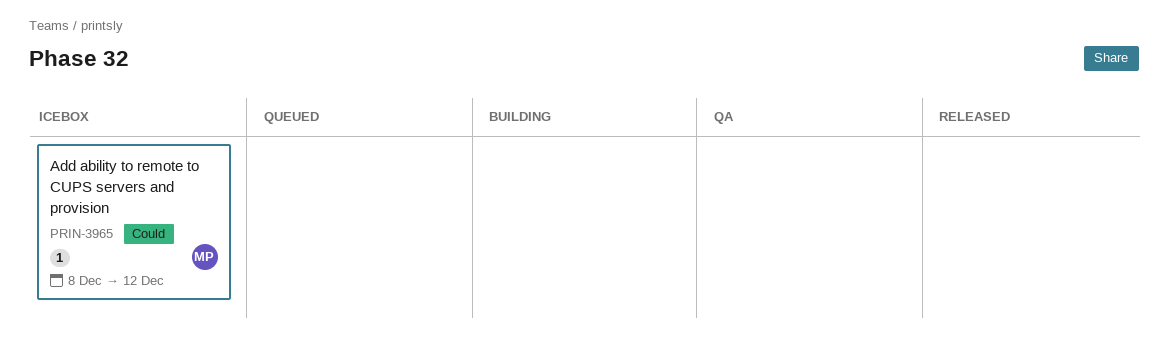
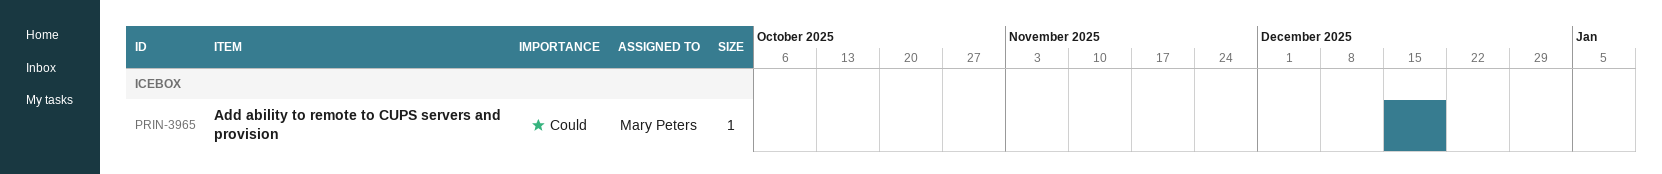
PRIN-3965, start: Dec 8 -> Dec 15
PRIN-3965, due: Dec 12 -> Dec 19

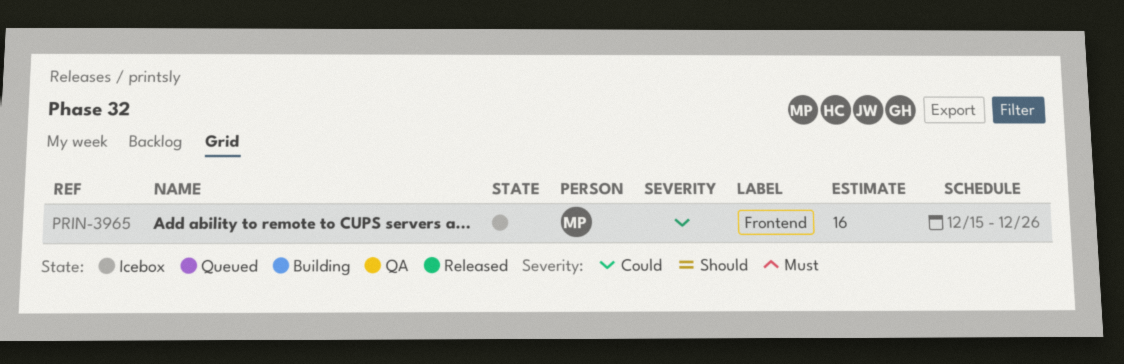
PRIN-3965, estimate: 1 -> 16
PRIN-3965, due: Dec 19 -> Dec 26

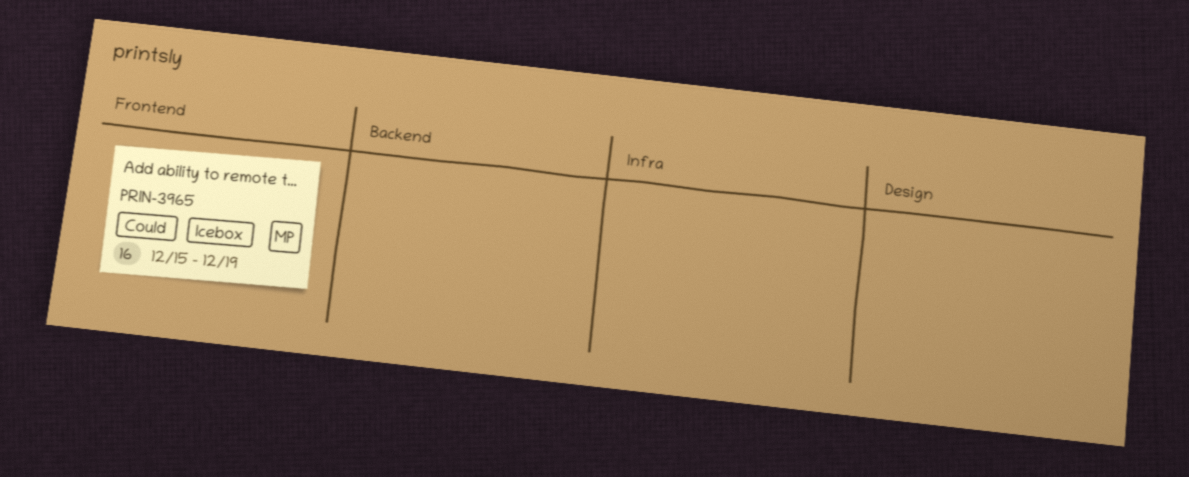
PRIN-3965, due: Dec 26 -> Dec 19

